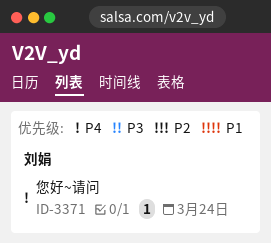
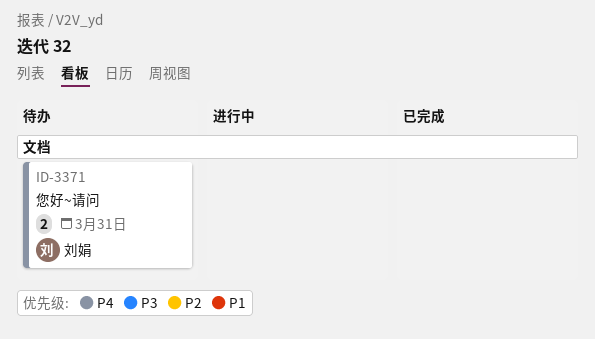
ID-3371, estimate: 1 -> 2
ID-3371, due: Mar 24 -> Mar 31

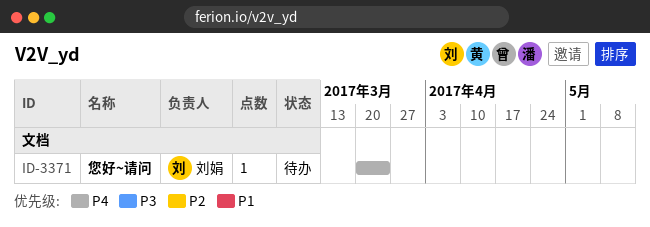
ID-3371, estimate: 2 -> 1
ID-3371, due: Mar 31 -> Mar 24

